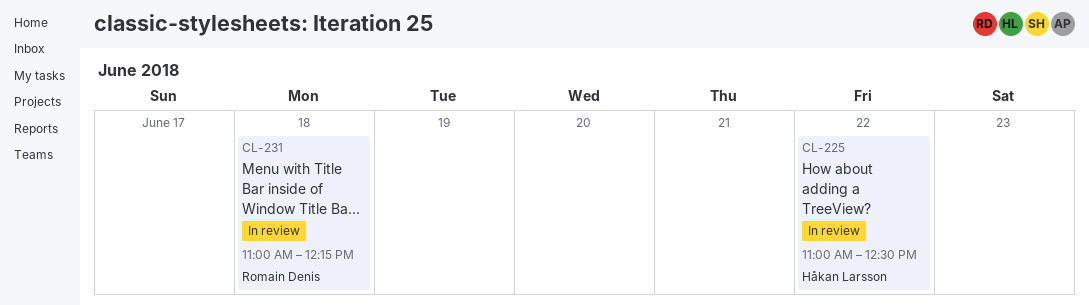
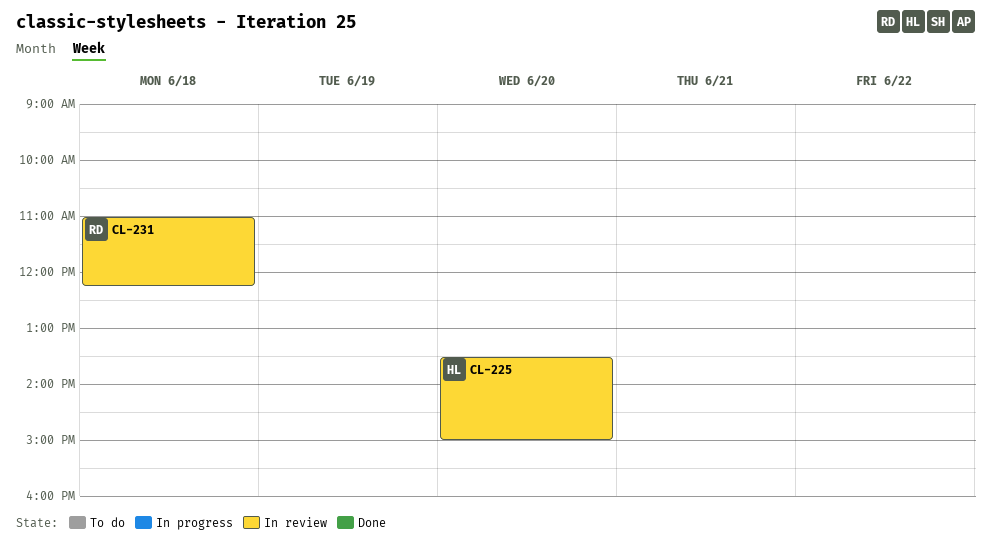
CL-225, day: Jun 22 -> Jun 20
CL-225, begins: 11:00 -> 13:30
CL-225, ends: 12:30 -> 15:00

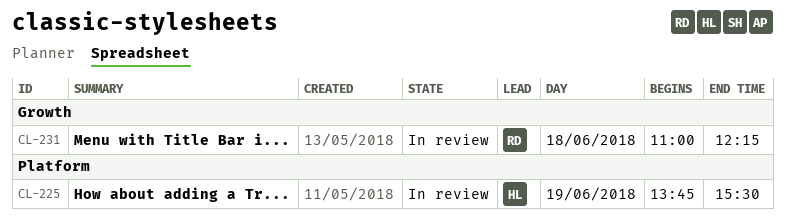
CL-225, day: Jun 20 -> Jun 19
CL-225, begins: 13:30 -> 13:45
CL-225, ends: 15:00 -> 15:30

